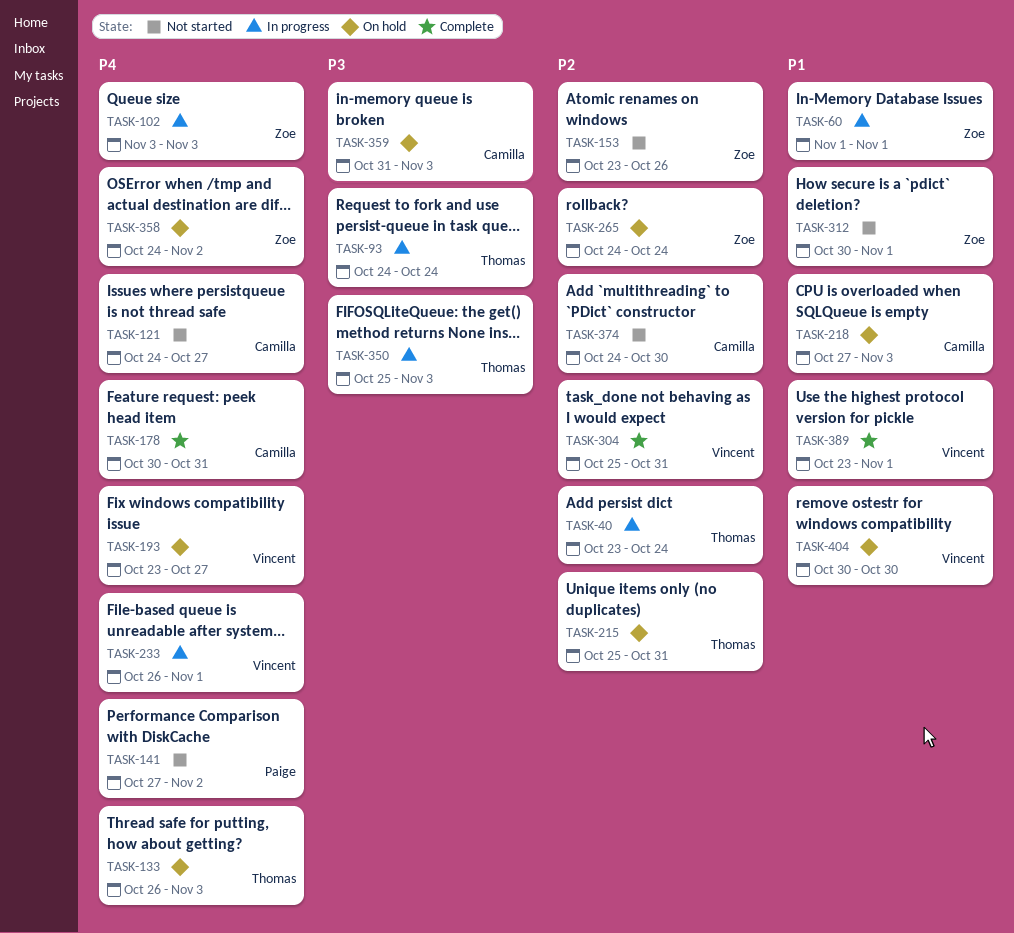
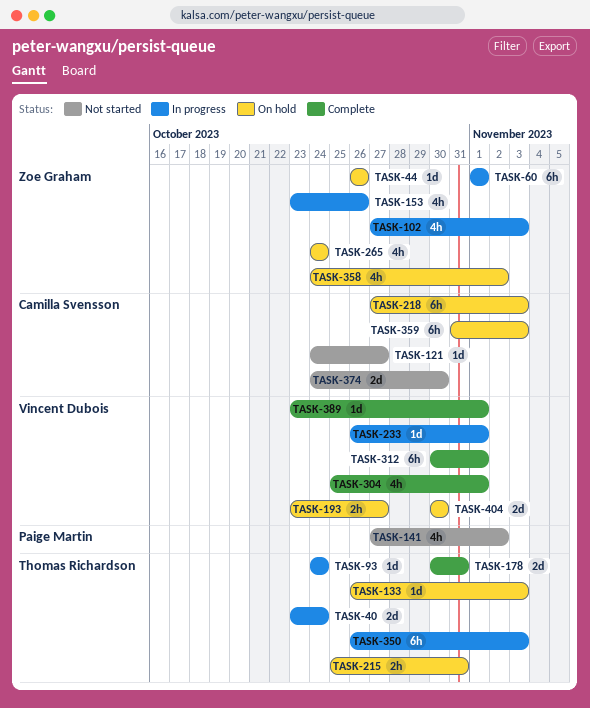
TASK-44: none -> present
TASK-102, start: Nov 3 -> Oct 27
TASK-153, status: Not started -> In progress
TASK-178, owner: Camilla Svensson -> Thomas Richardson
TASK-304, due: Oct 31 -> Nov 1
TASK-312, status: Not started -> Complete
TASK-312, owner: Zoe Graham -> Vincent Dubois
TASK-350, start: Oct 25 -> Oct 26

